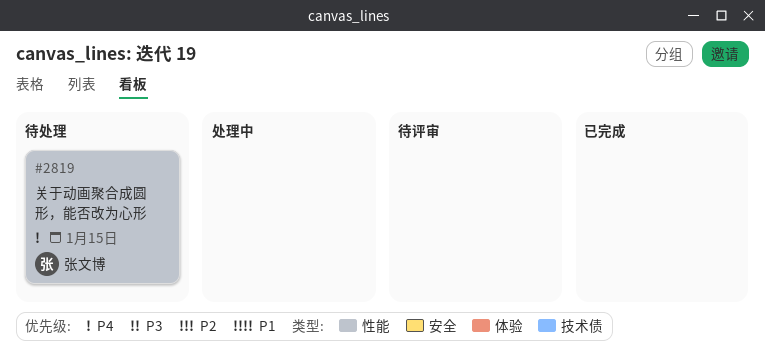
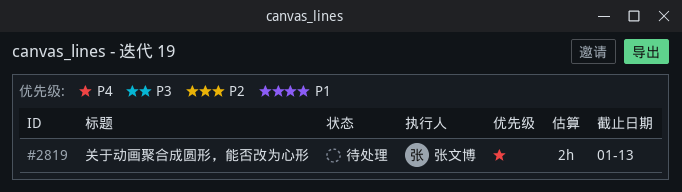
#2819, due: Jan 15 -> Jan 13

